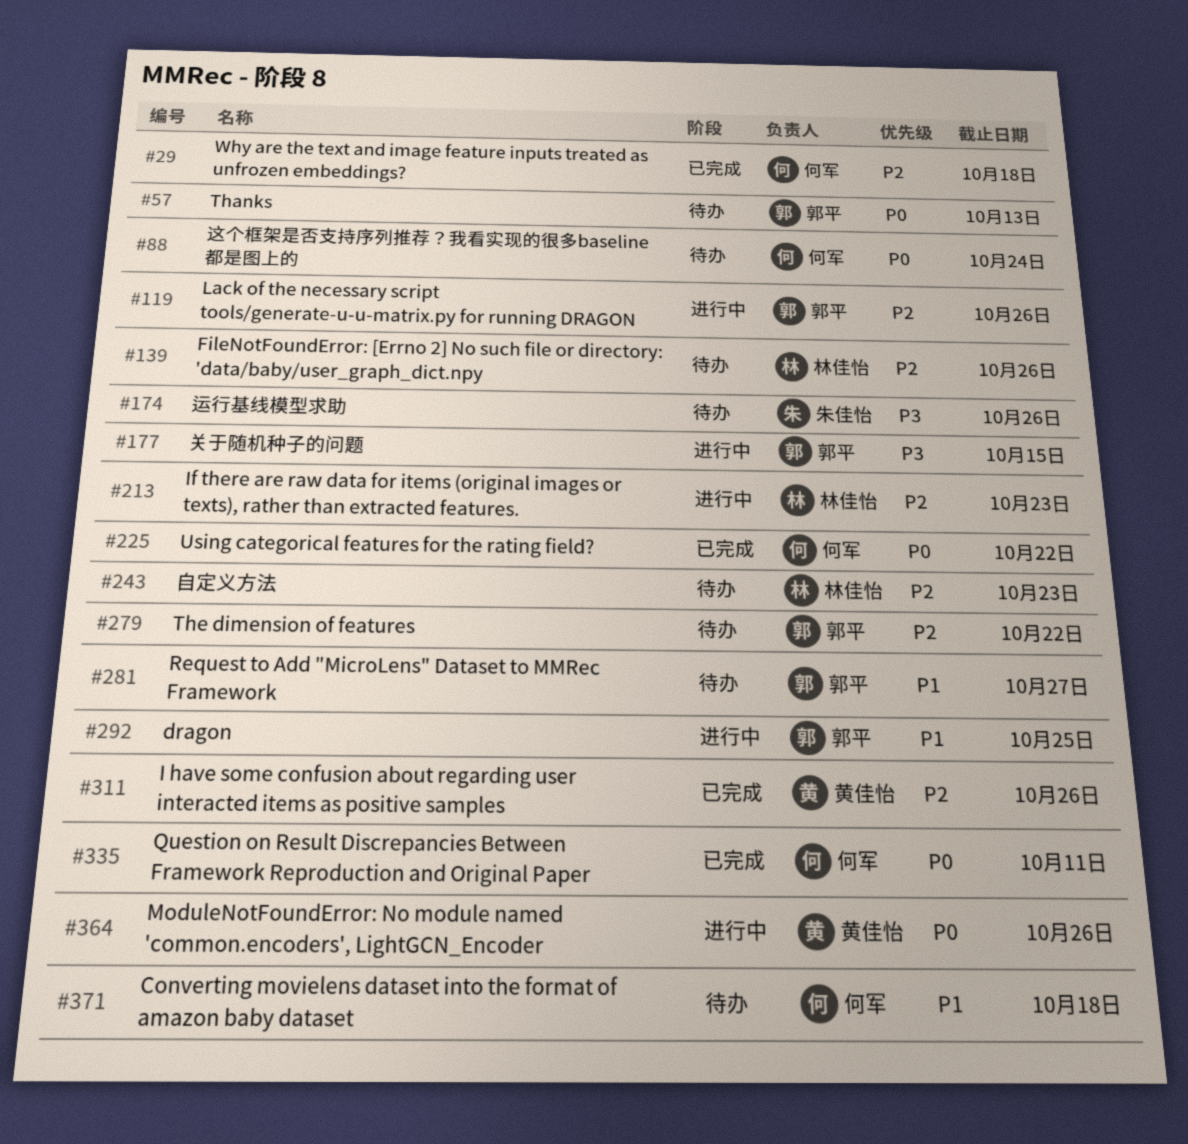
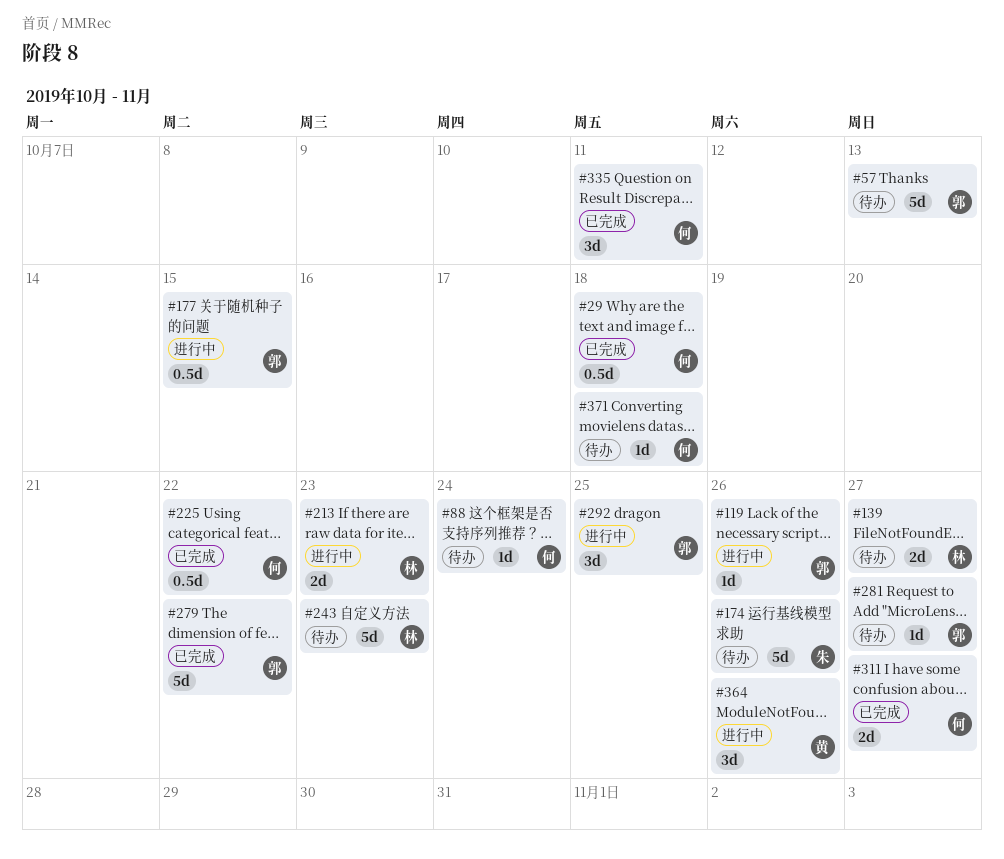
#139, due: Oct 26 -> Oct 27
#279, status: 待办 -> 已完成
#311, owner: 黄佳怡 -> 何军
#311, due: Oct 26 -> Oct 27

